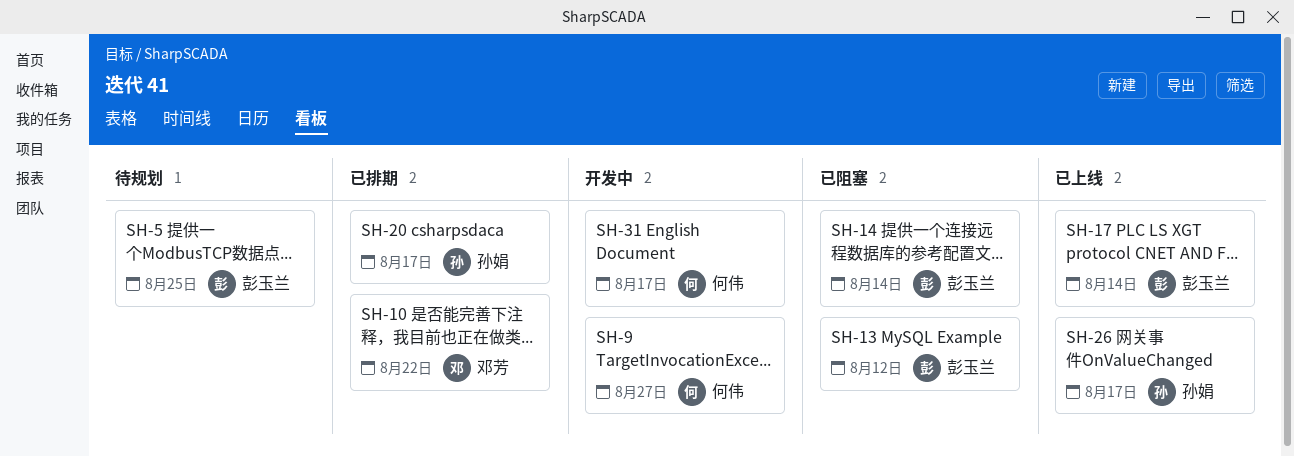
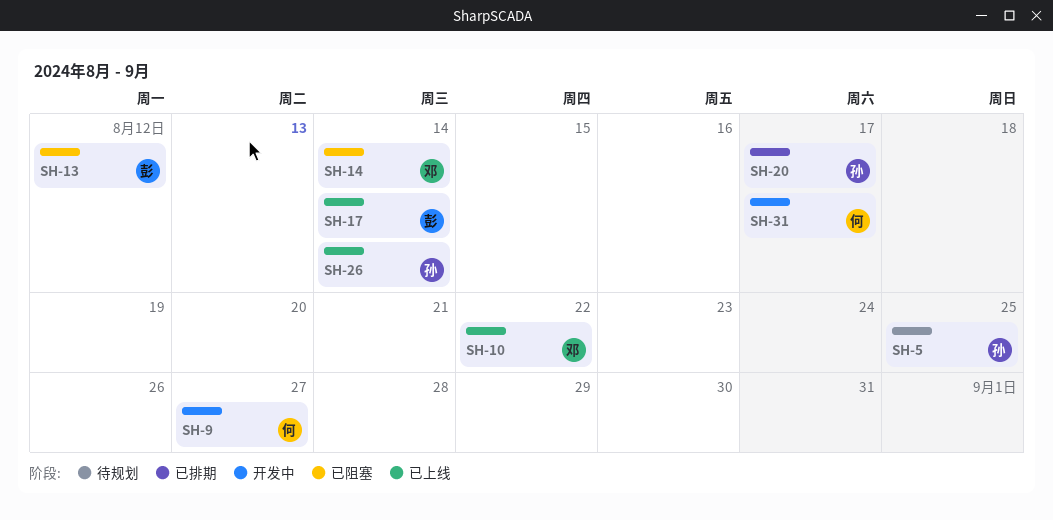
SH-5, owner: 彭玉兰 -> 孙娟
SH-10, status: 已排期 -> 已上线
SH-14, owner: 彭玉兰 -> 邓芳
SH-26, due: Aug 17 -> Aug 14

